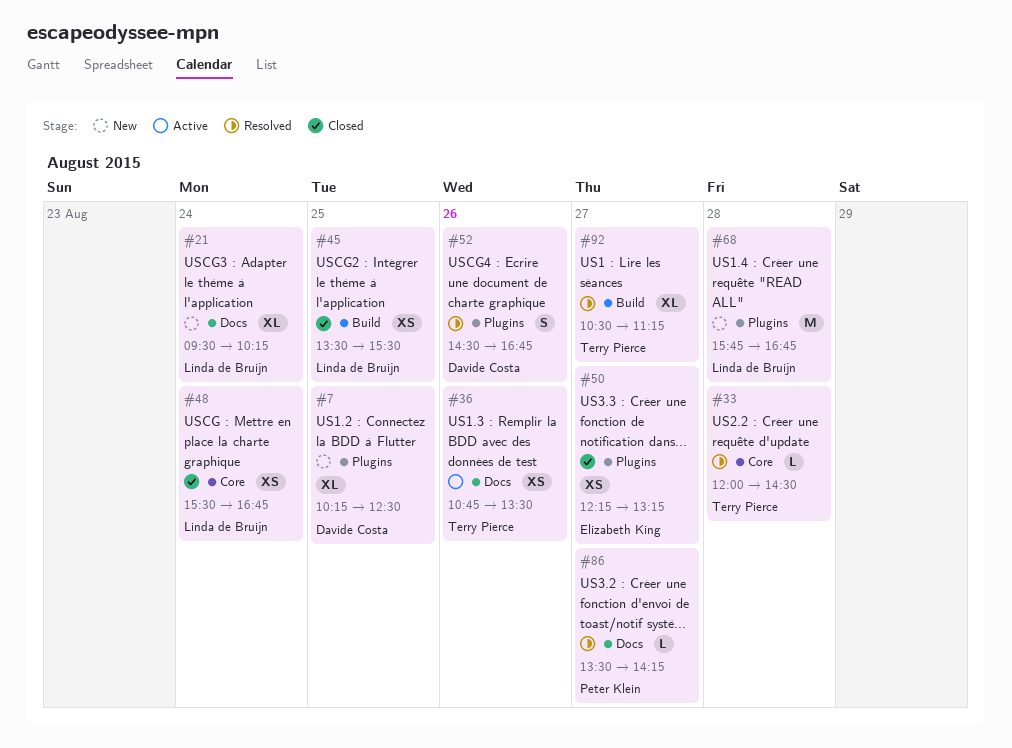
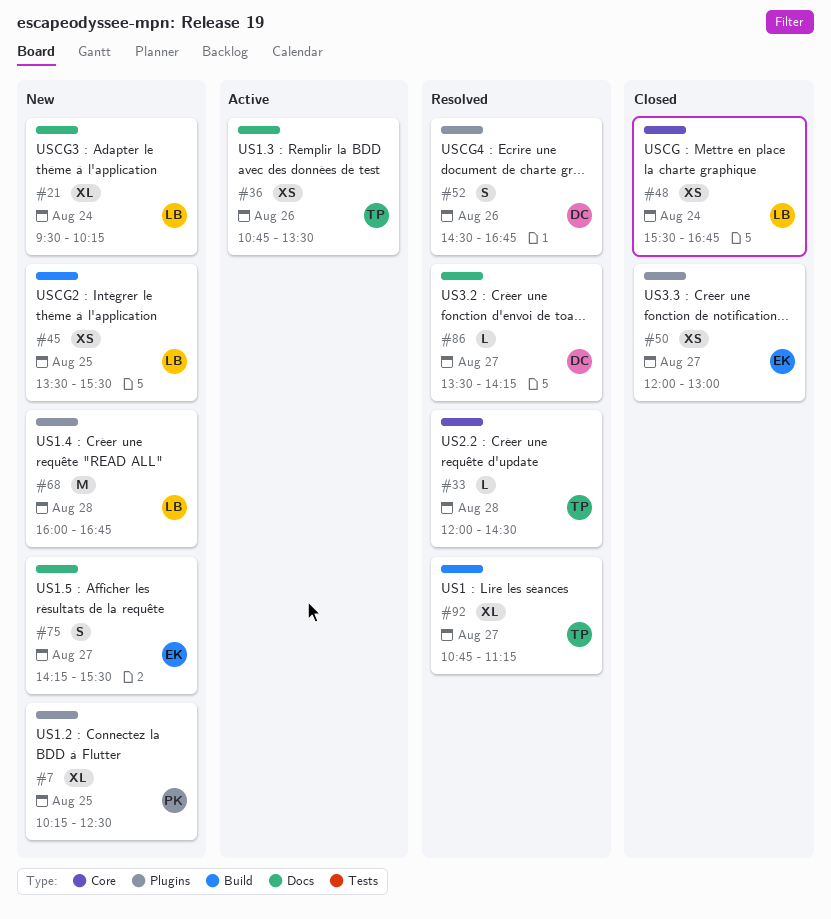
#7, owner: Davide Costa -> Peter Klein
#45, status: Closed -> New
#50, begins: 12:15 -> 12:00
#50, ends: 13:15 -> 13:00
#68, begins: 15:45 -> 16:00
#75: none -> present
#86, owner: Peter Klein -> Davide Costa
#92, begins: 10:30 -> 10:45

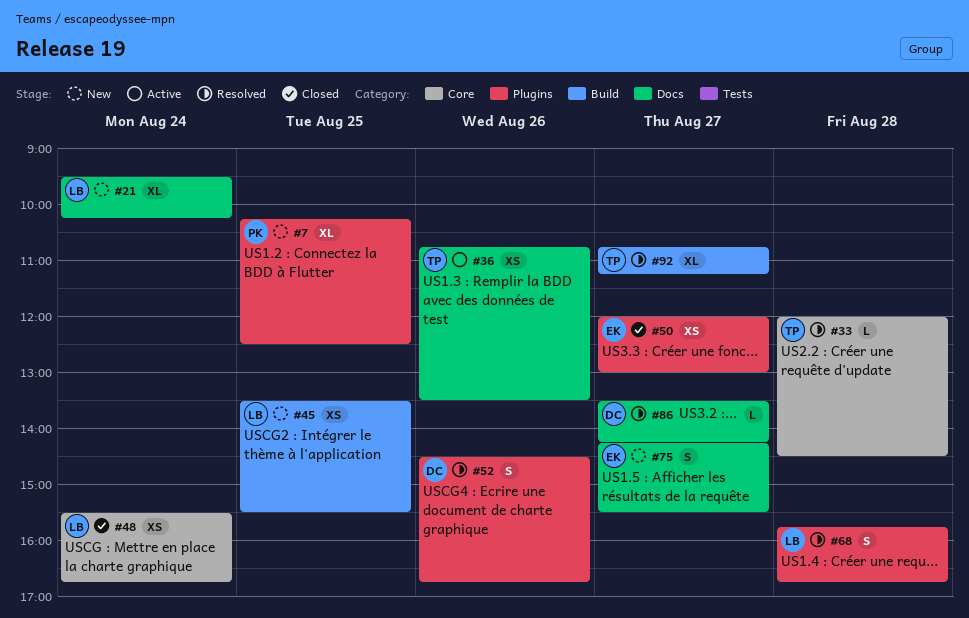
#68, status: New -> Resolved
#68, estimate: M -> S
#68, begins: 16:00 -> 15:45

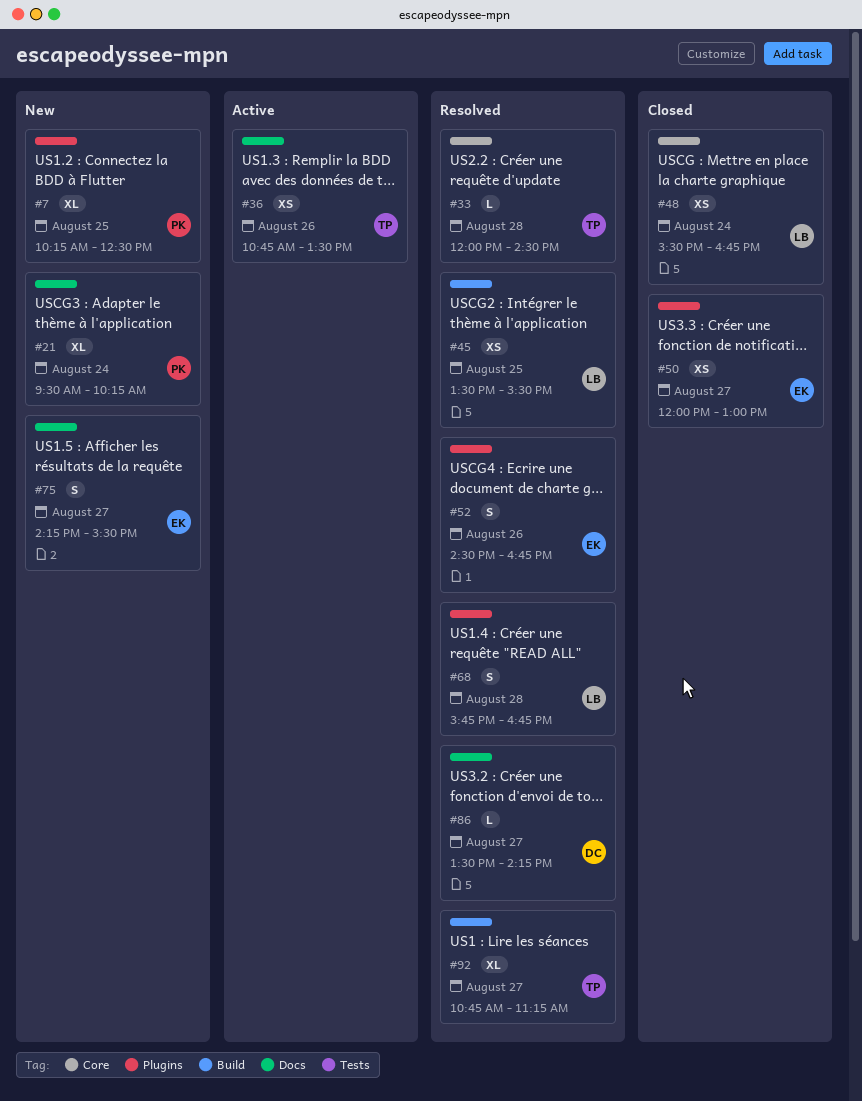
#21, owner: LB -> PK
#45, status: New -> Resolved
#52, owner: DC -> EK

